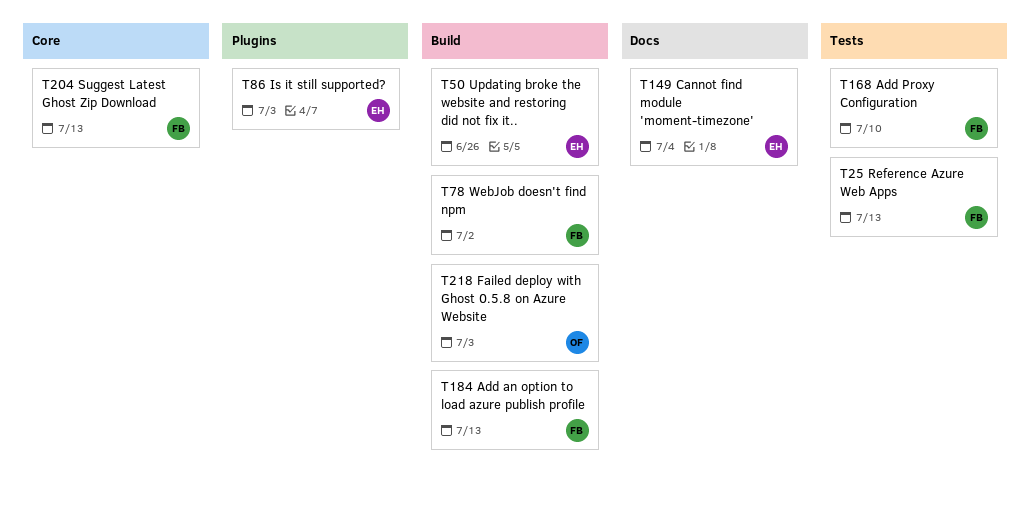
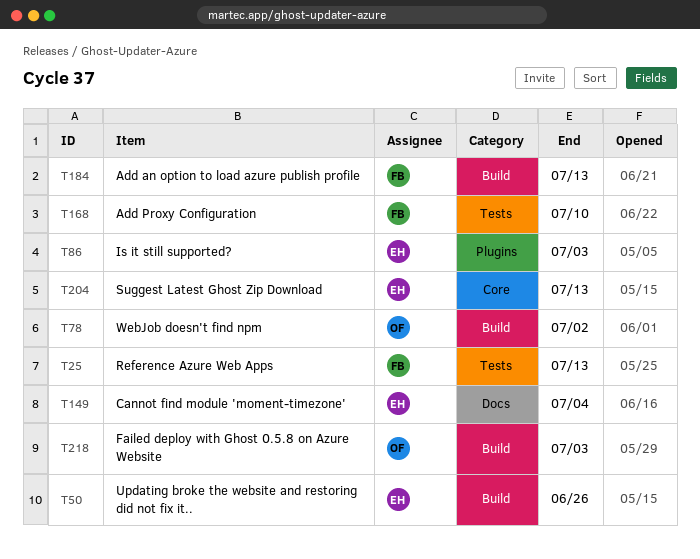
T78, owner: FB -> OF
T204, owner: FB -> EH

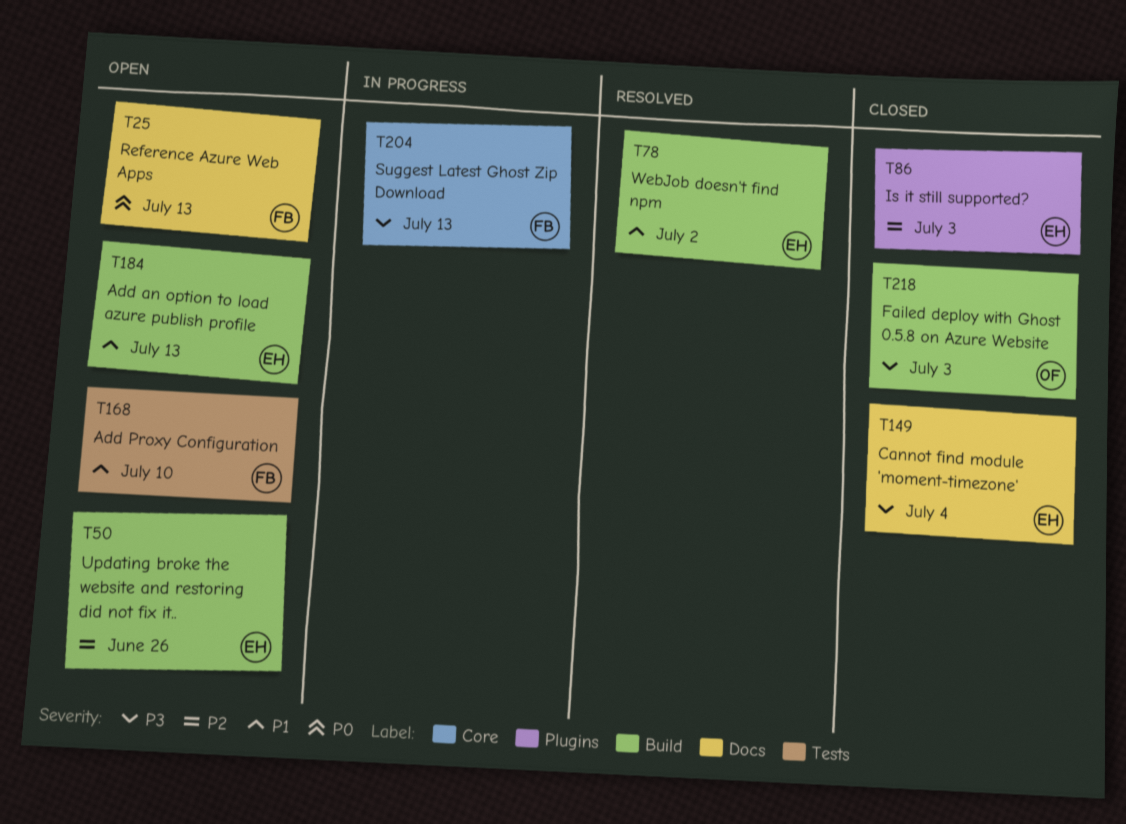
T25, label: Tests -> Docs
T78, owner: OF -> EH
T184, owner: FB -> EH
T204, owner: EH -> FB

